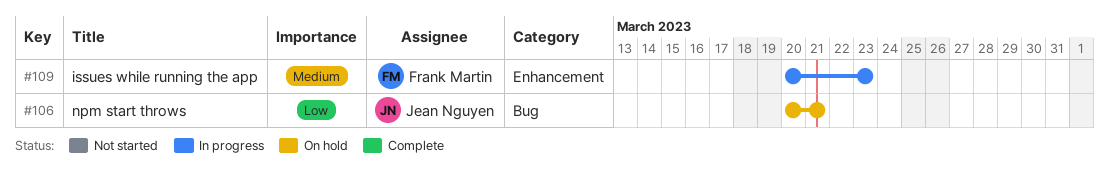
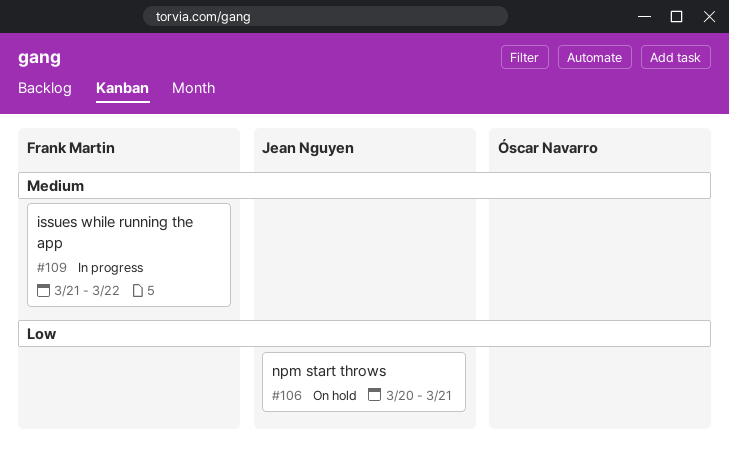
#109, start: Mar 20 -> Mar 21
#109, due: Mar 23 -> Mar 22

